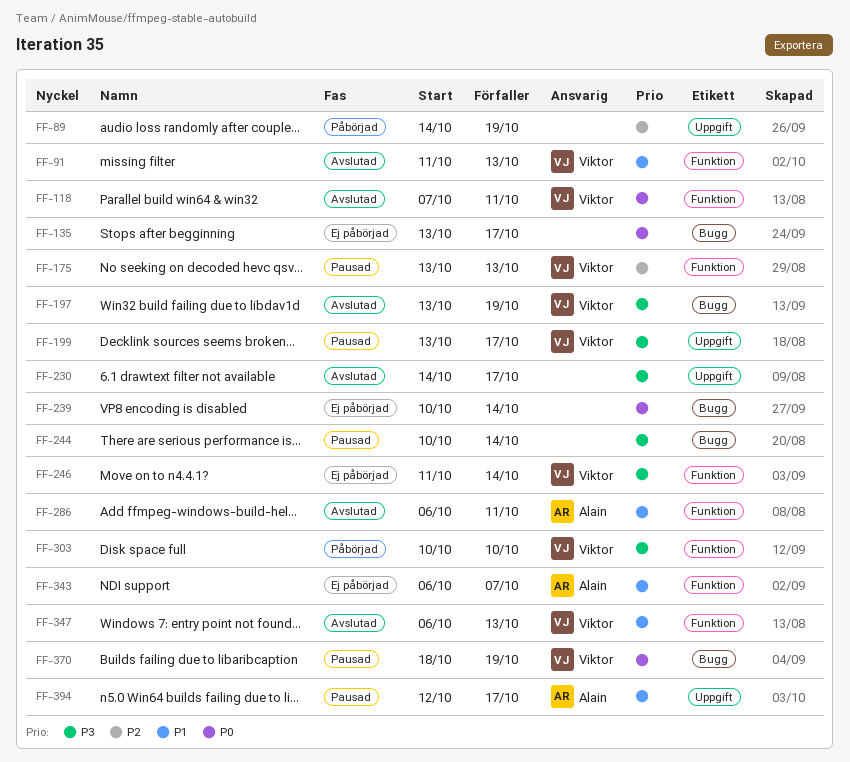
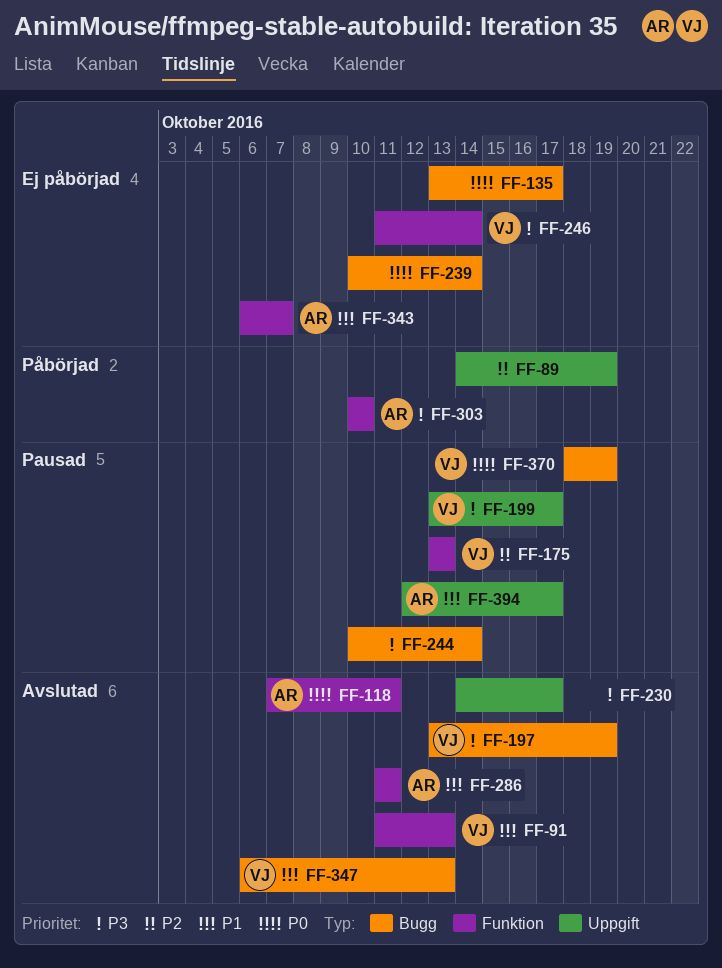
FF-118, owner: Viktor -> Alain
FF-286, start: Oct 6 -> Oct 11
FF-303, owner: Viktor -> Alain
FF-347, label: Funktion -> Bugg

